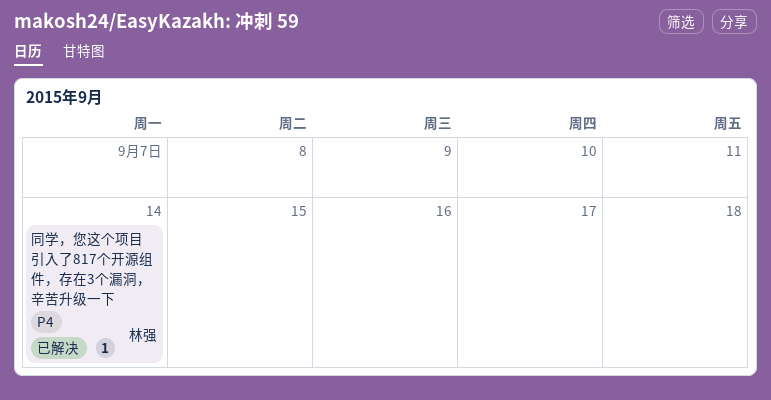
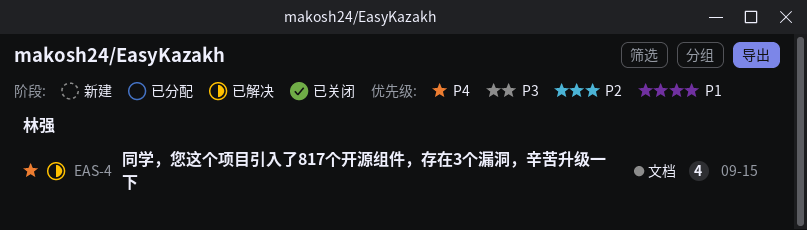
同学，您这个项目引入了817个开源组件，存在3个漏洞，辛苦升级一下, estimate: 1 -> 4
同学，您这个项目引入了817个开源组件，存在3个漏洞，辛苦升级一下, due: Sep 14 -> Sep 15

